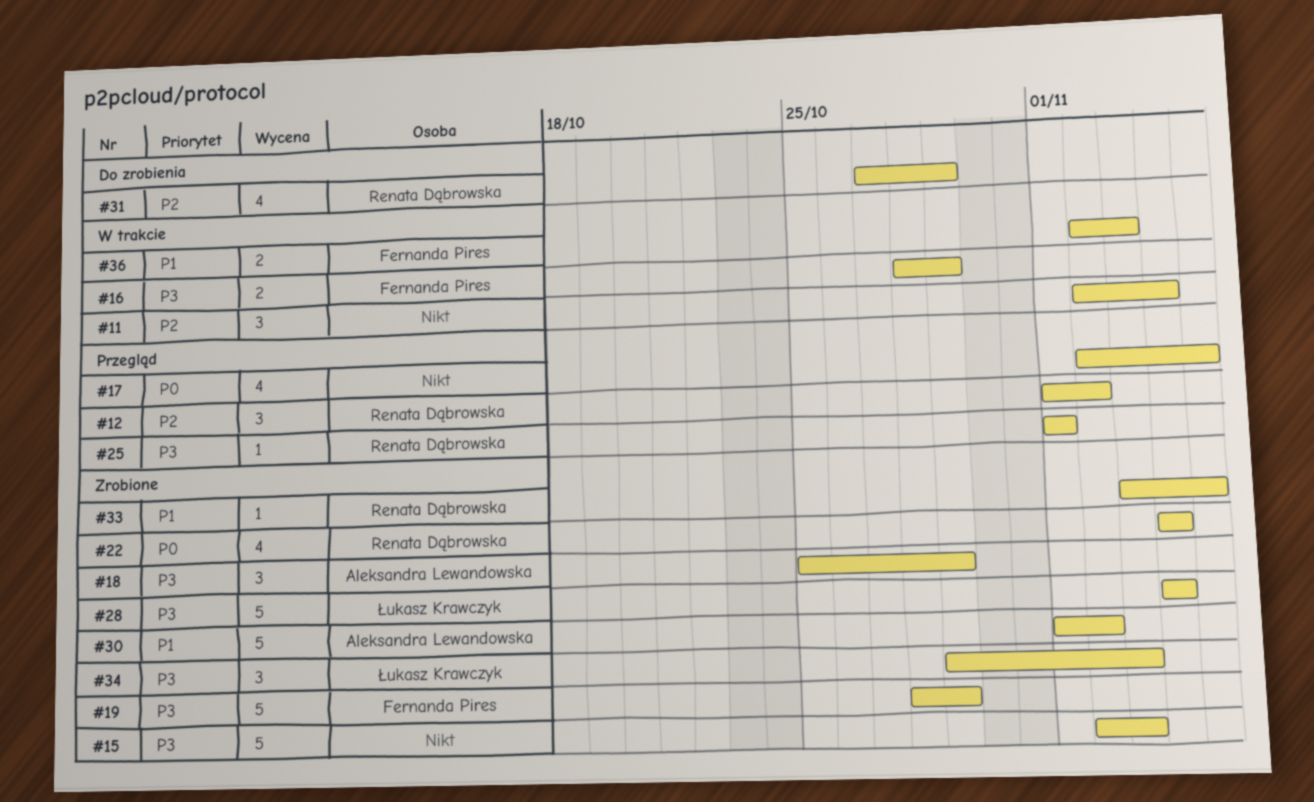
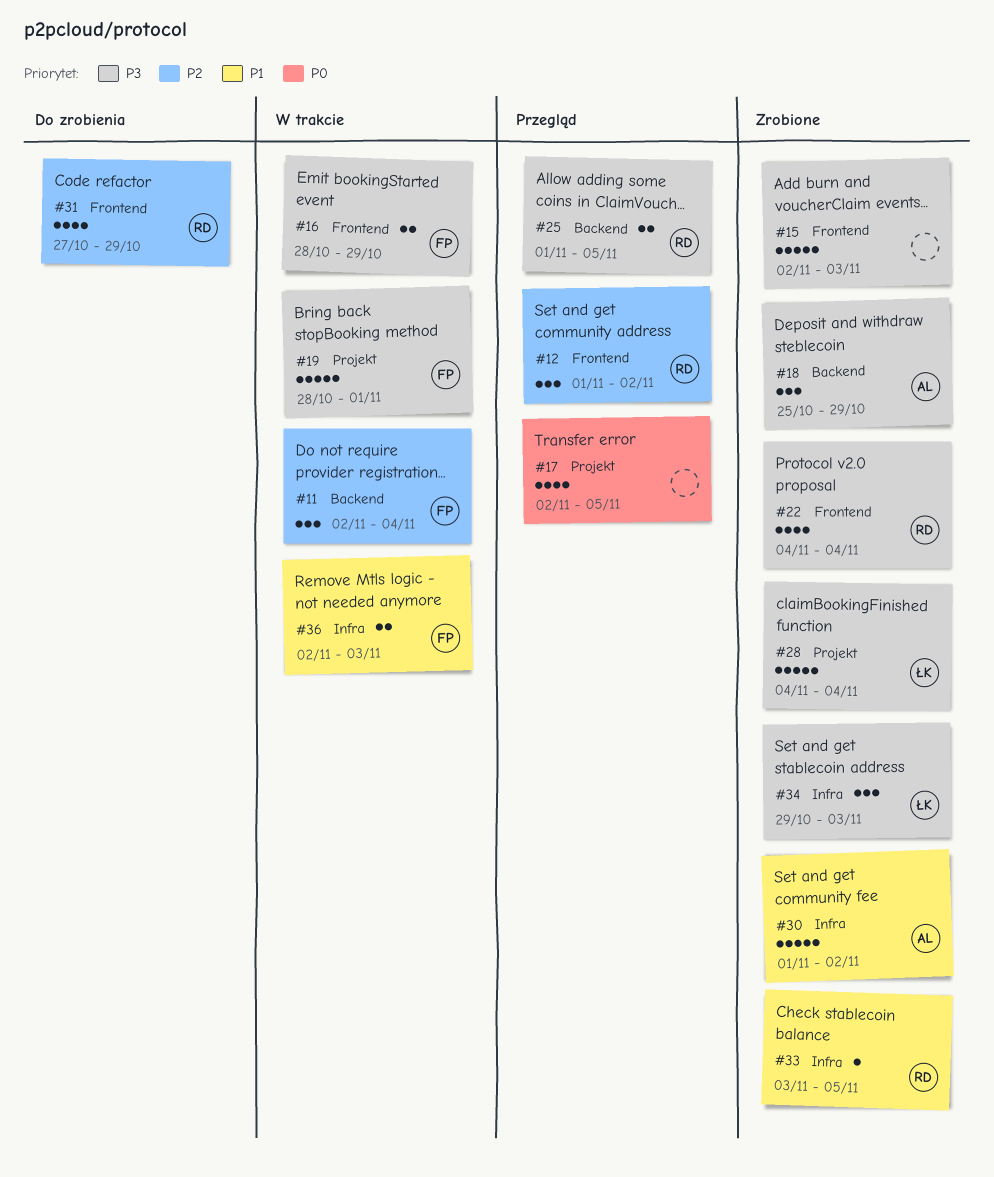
#11, owner: none -> Fernanda Pires
#19, status: Zrobione -> W trakcie
#19, due: Oct 29 -> Nov 1
#22, priority: P0 -> P3
#25, estimate: 1 -> 2
#25, due: Nov 1 -> Nov 5

